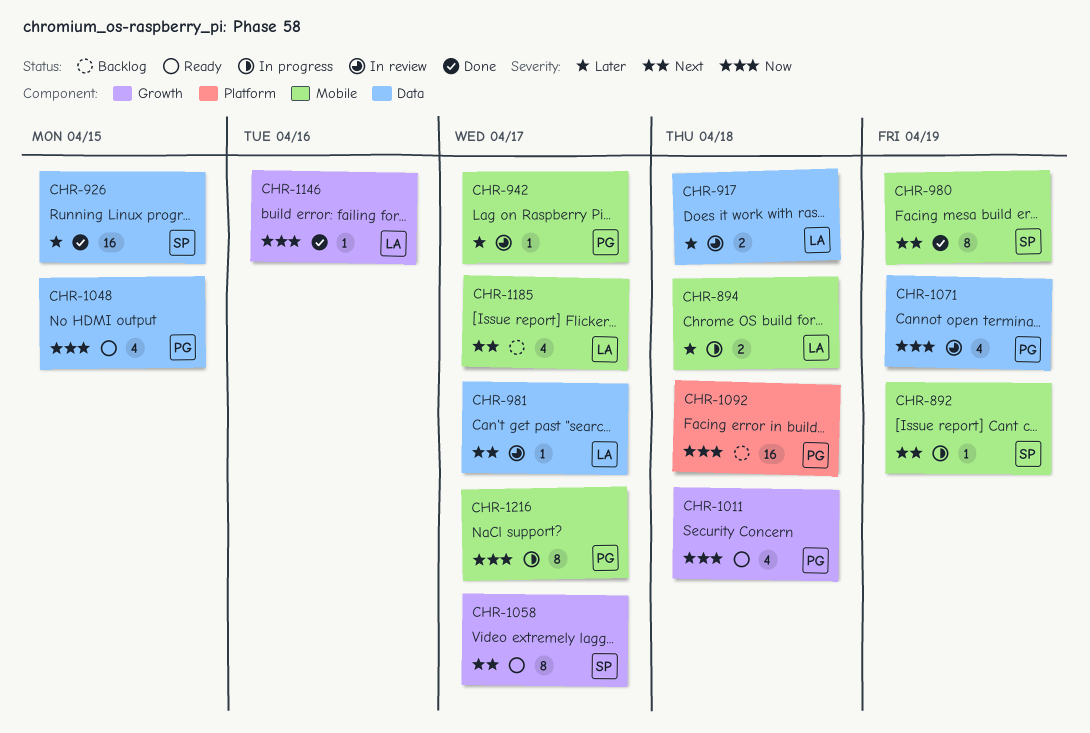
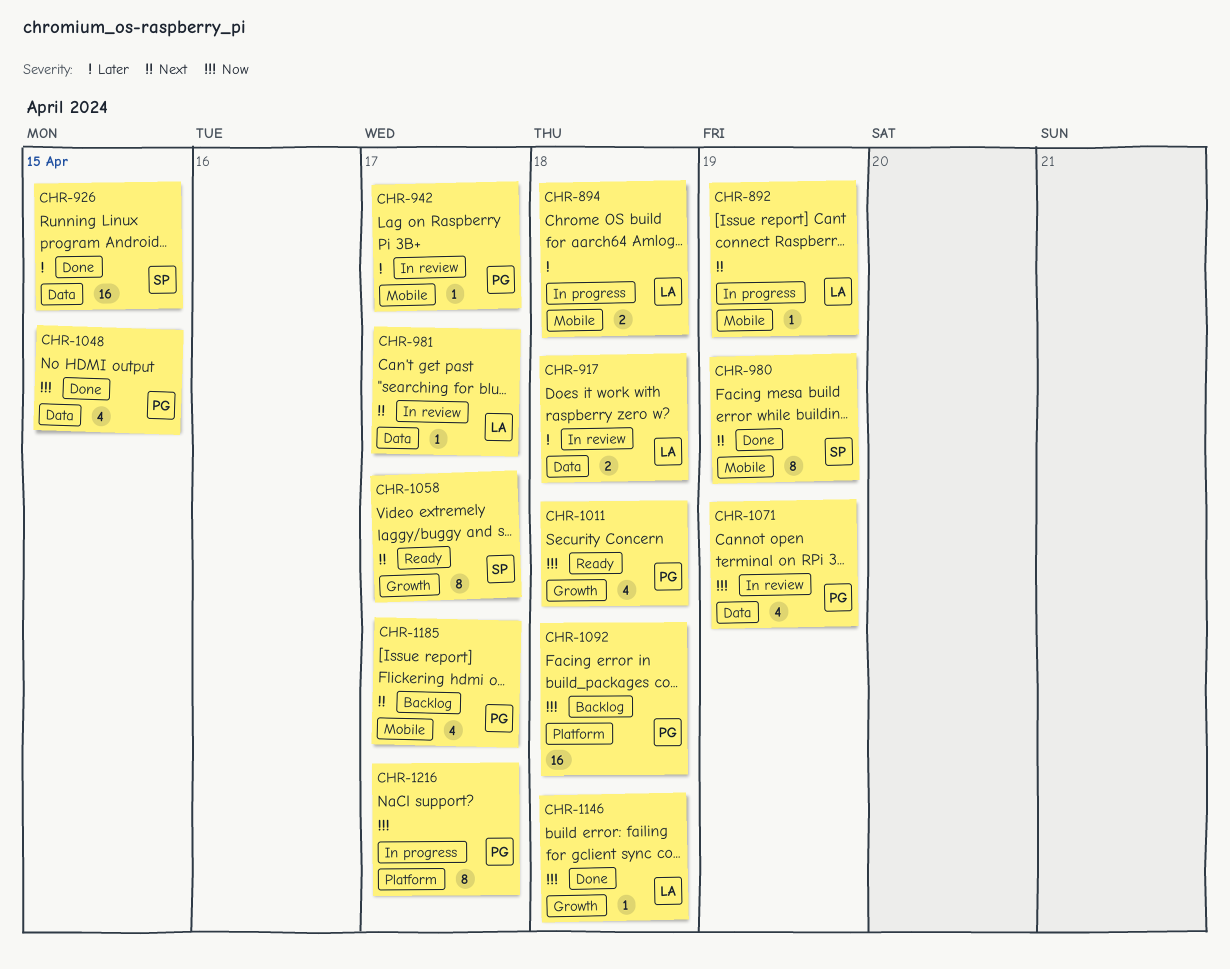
CHR-892, owner: SP -> LA
CHR-1048, status: Ready -> Done
CHR-1146, due: Apr 16 -> Apr 18
CHR-1185, owner: LA -> PG
CHR-1216, label: Mobile -> Platform

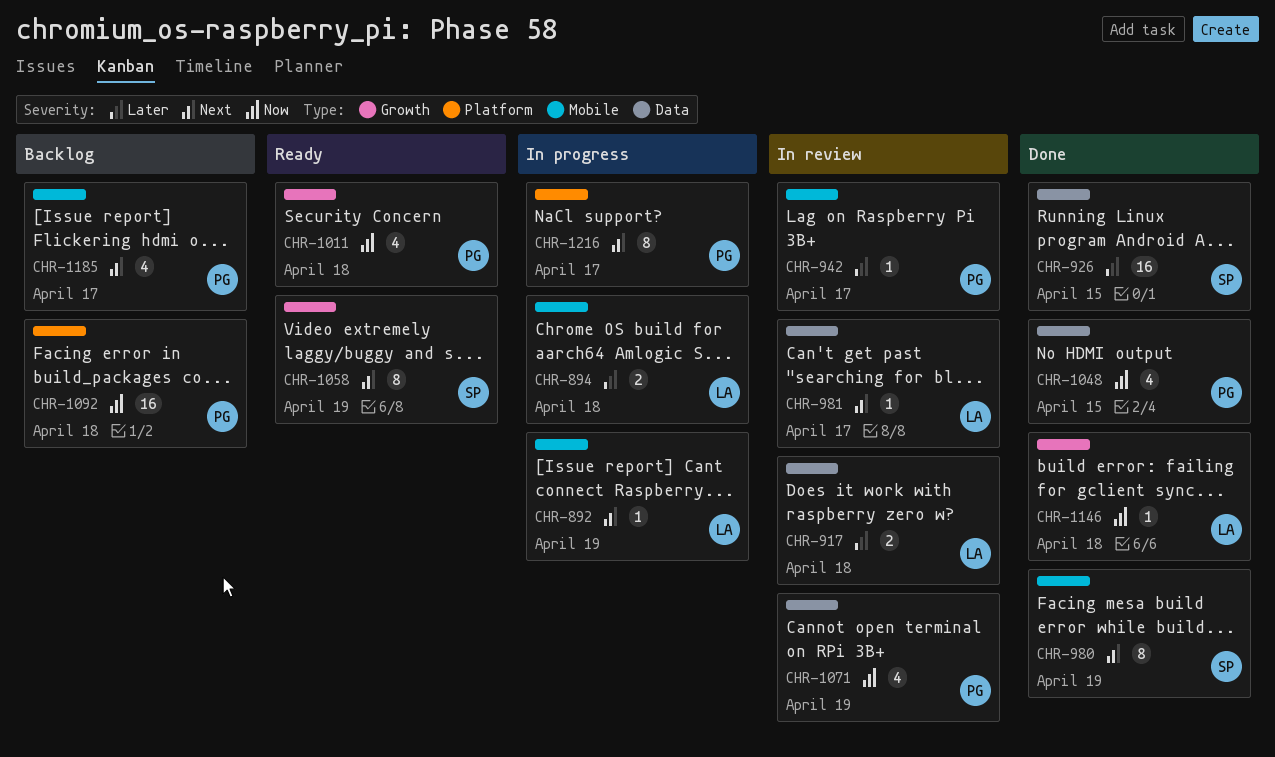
CHR-1058, due: Apr 17 -> Apr 19
CHR-1216, priority: Now -> Next

